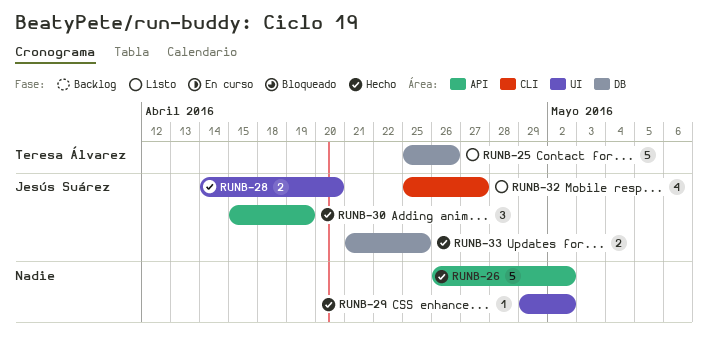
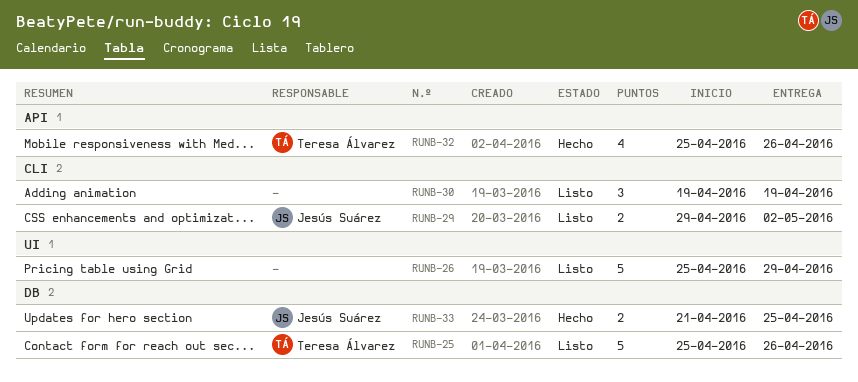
RUNB-26, status: Hecho -> Listo
RUNB-26, label: API -> UI
RUNB-26, start: Apr 26 -> Apr 25
RUNB-26, due: May 2 -> Apr 29
RUNB-28: present -> none
RUNB-29, status: Hecho -> Listo
RUNB-29, owner: none -> Jesús Suárez
RUNB-29, label: UI -> CLI
RUNB-29, estimate: 1 -> 2
RUNB-30, status: Hecho -> Listo
RUNB-30, owner: Jesús Suárez -> none
RUNB-30, label: API -> CLI
RUNB-30, start: Apr 15 -> Apr 19
RUNB-32, status: Listo -> Hecho
RUNB-32, owner: Jesús Suárez -> Teresa Álvarez
RUNB-32, label: CLI -> API
RUNB-32, due: Apr 27 -> Apr 26

